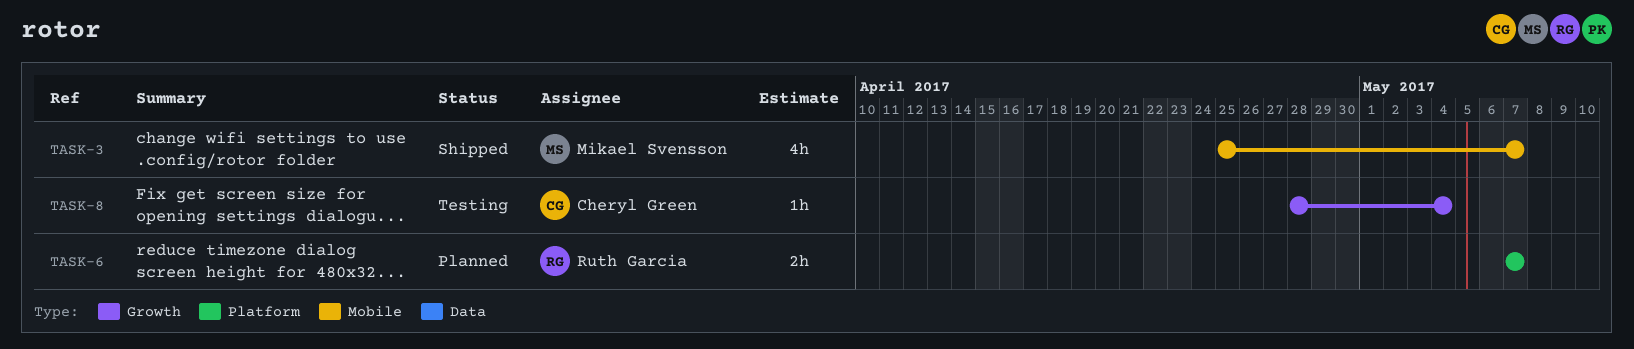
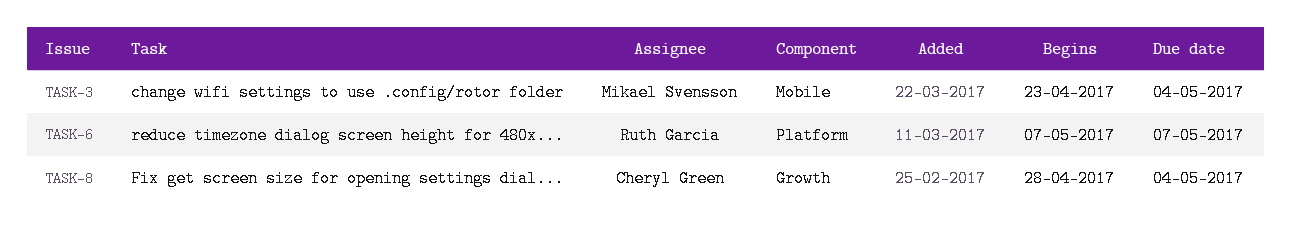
TASK-3, start: Apr 25 -> Apr 23
TASK-3, due: May 7 -> May 4

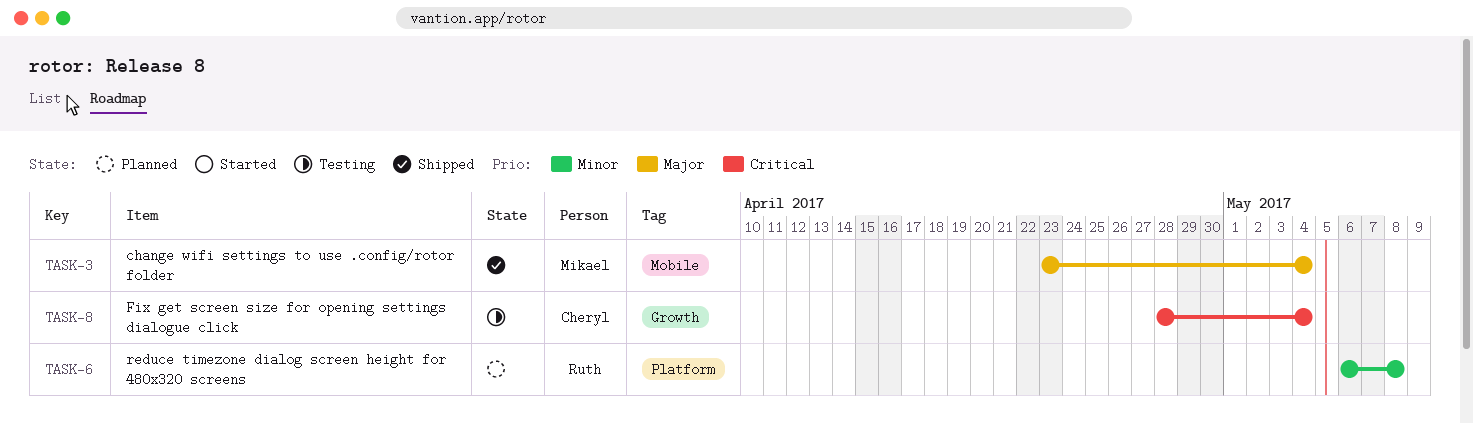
TASK-6, start: May 7 -> May 6
TASK-6, due: May 7 -> May 8

